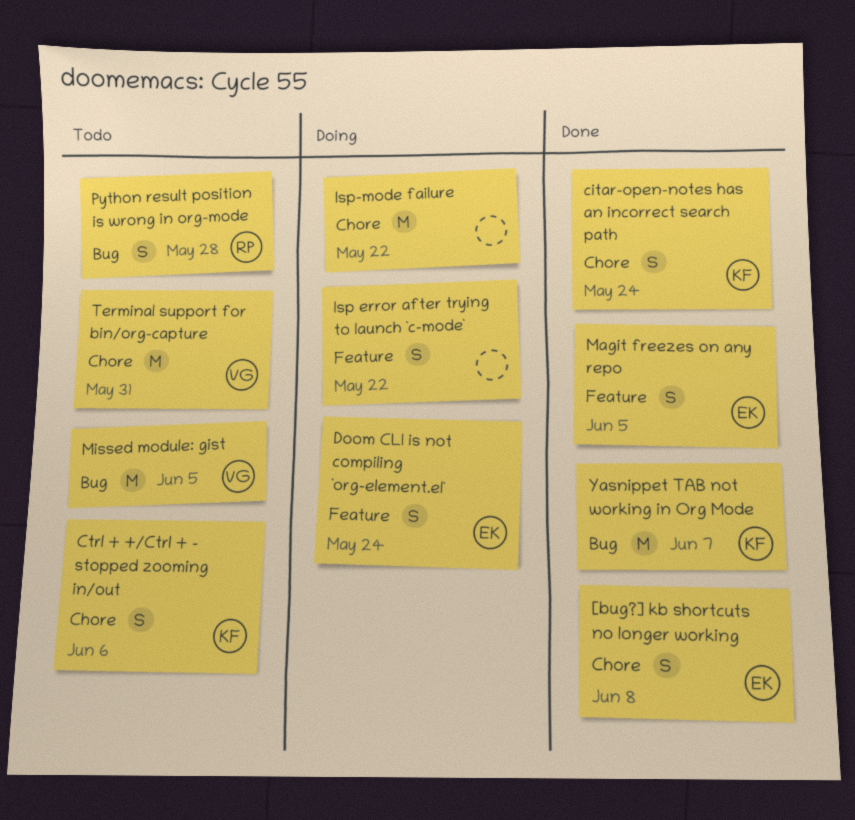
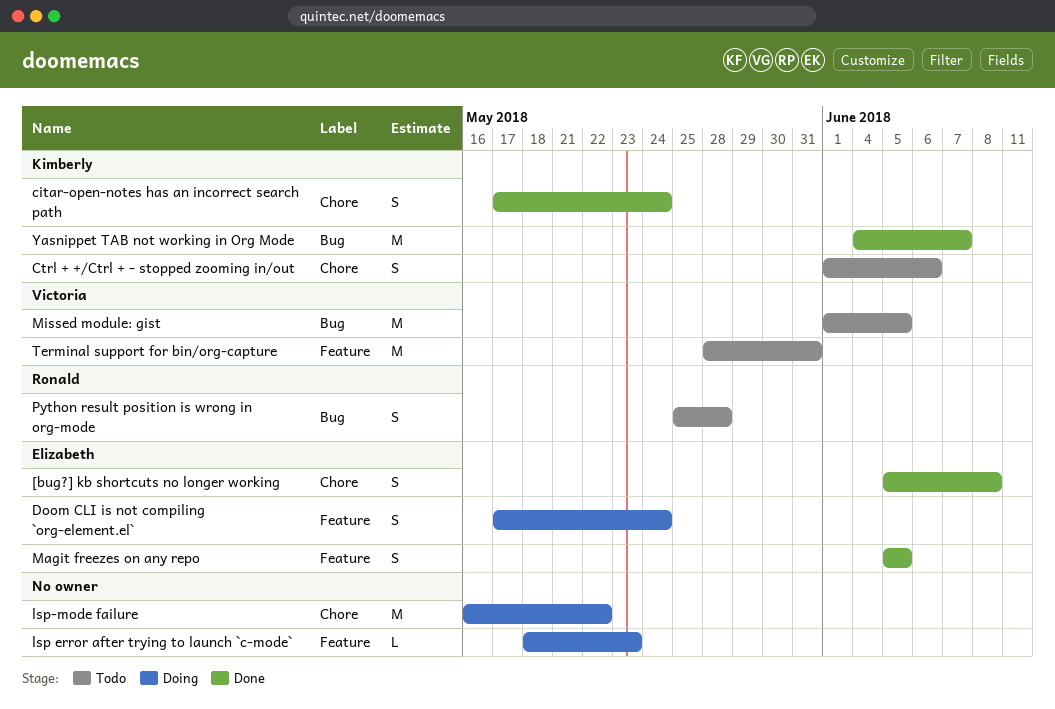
lsp error after trying to launch `c-mode`, estimate: S -> L
lsp error after trying to launch `c-mode`, due: May 22 -> May 23
Terminal support for bin/org-capture, label: Chore -> Feature

